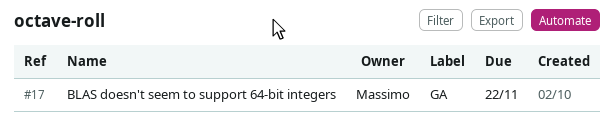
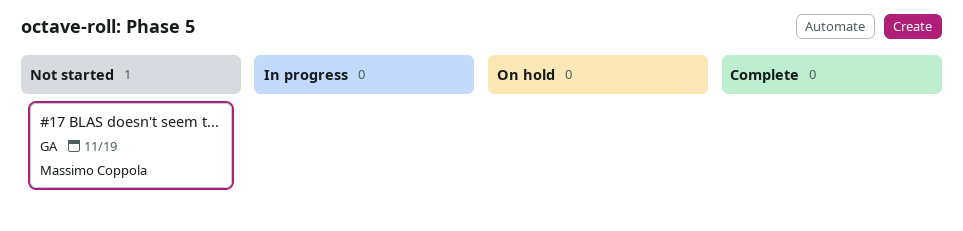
#17, due: Nov 22 -> Nov 19

